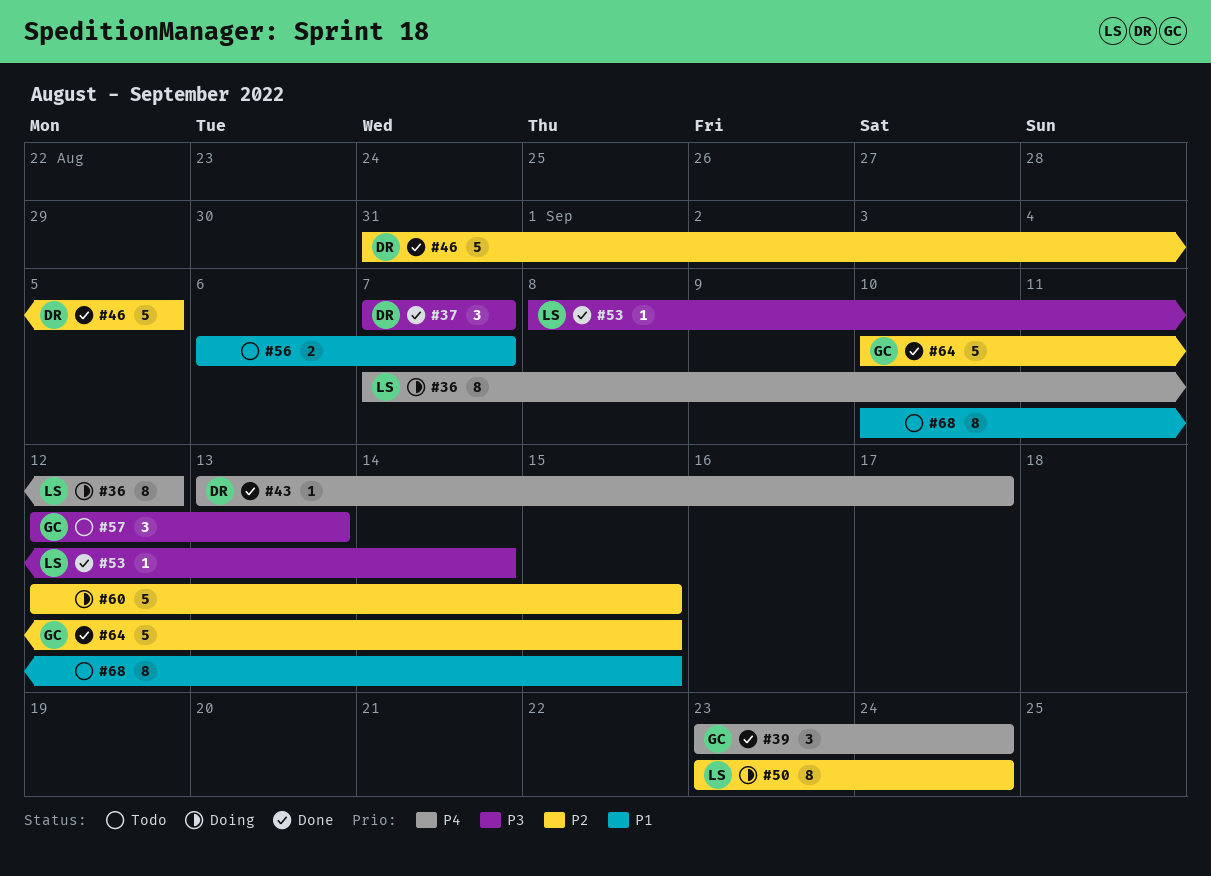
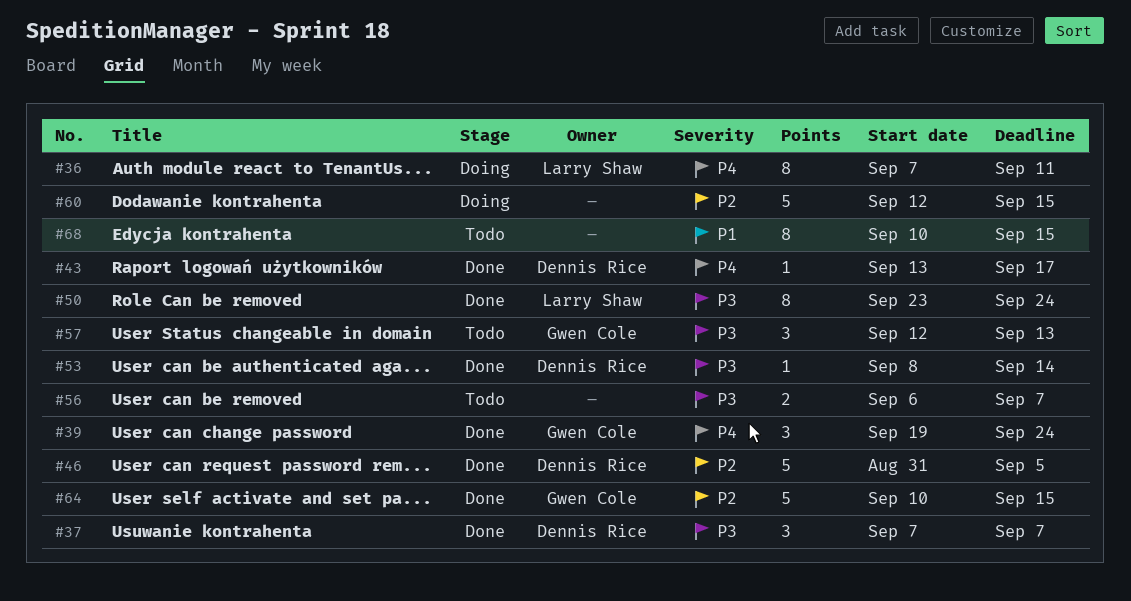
#36, due: Sep 12 -> Sep 11
#39, start: Sep 23 -> Sep 19
#50, status: Doing -> Done
#50, priority: P2 -> P3
#53, owner: Larry Shaw -> Dennis Rice
#56, priority: P1 -> P3

